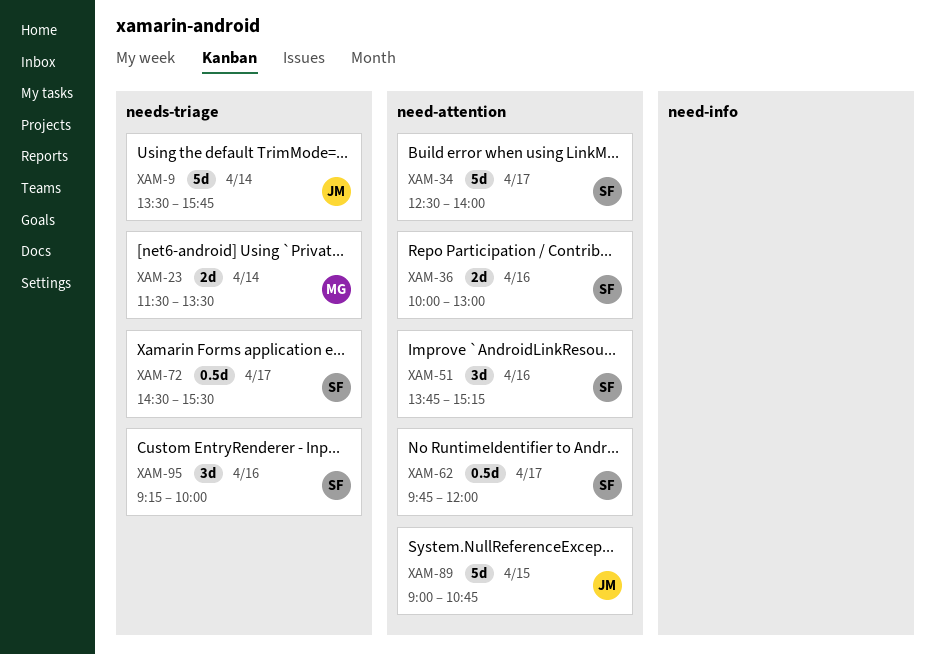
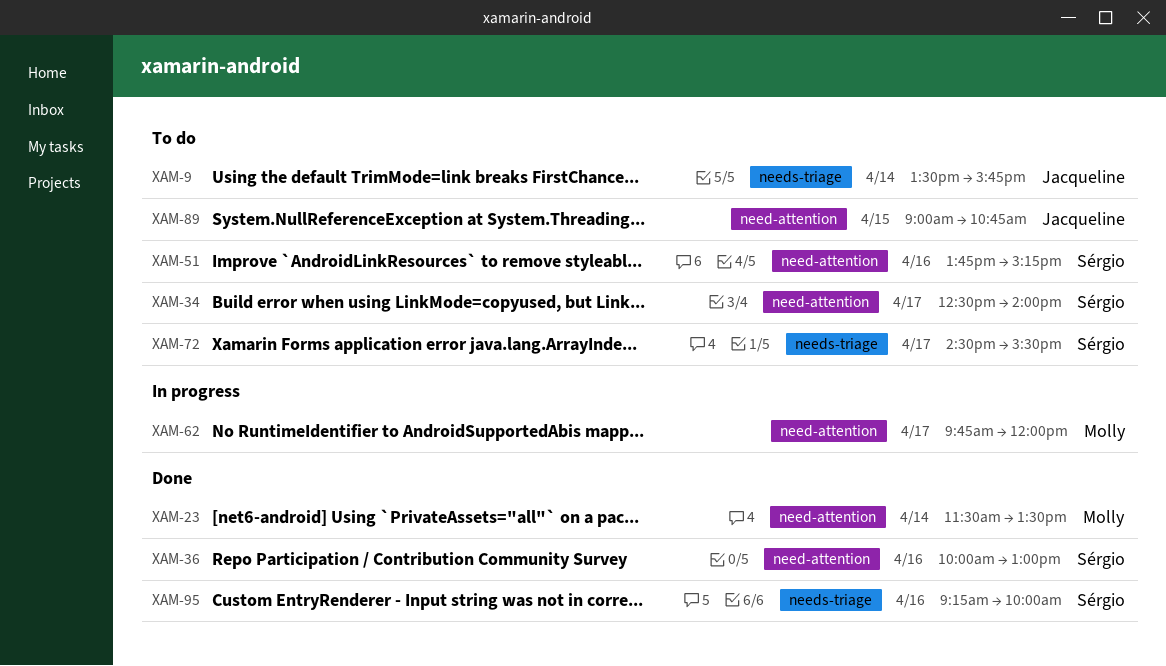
XAM-23, label: needs-triage -> need-attention
XAM-62, owner: Sérgio -> Molly

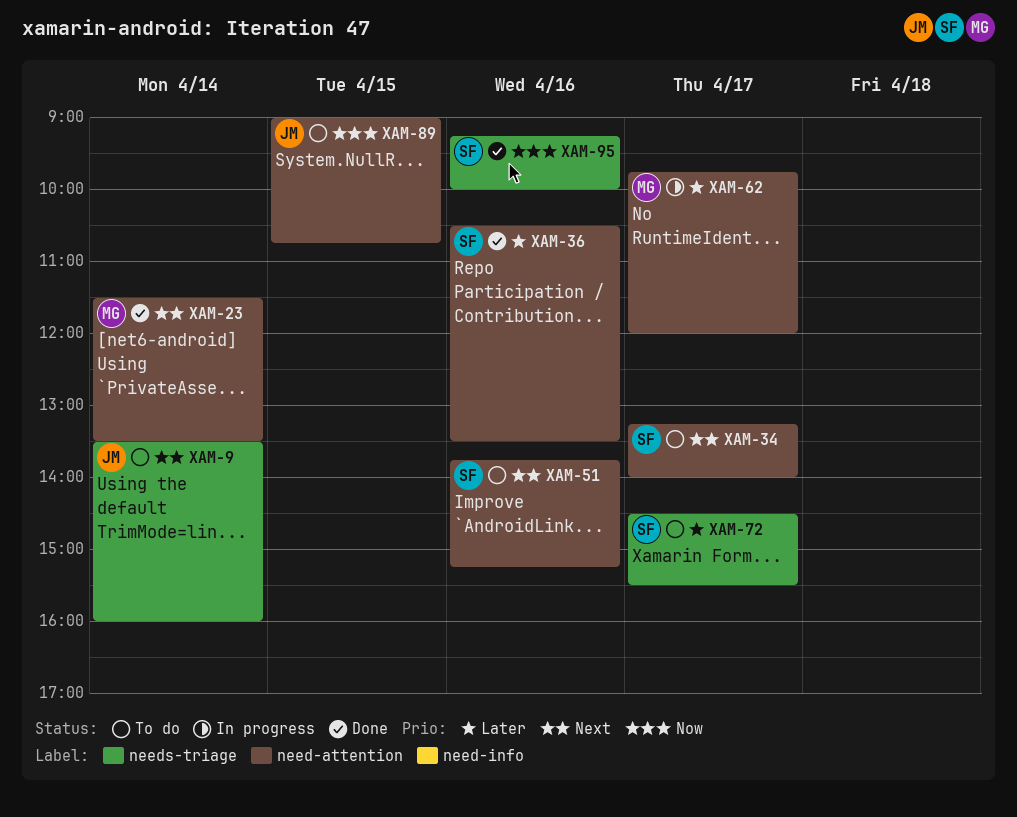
XAM-9, ends: 15:45 -> 16:00
XAM-34, begins: 12:30 -> 13:15
XAM-36, begins: 10:00 -> 10:30
XAM-36, ends: 13:00 -> 13:30

